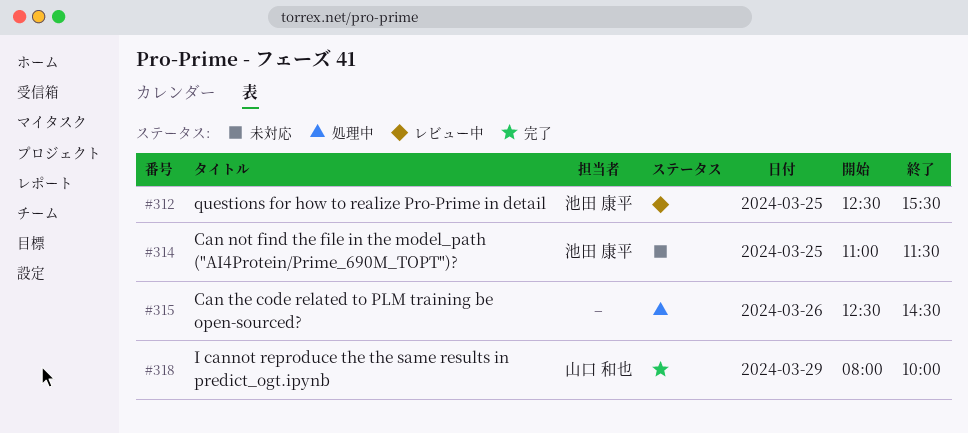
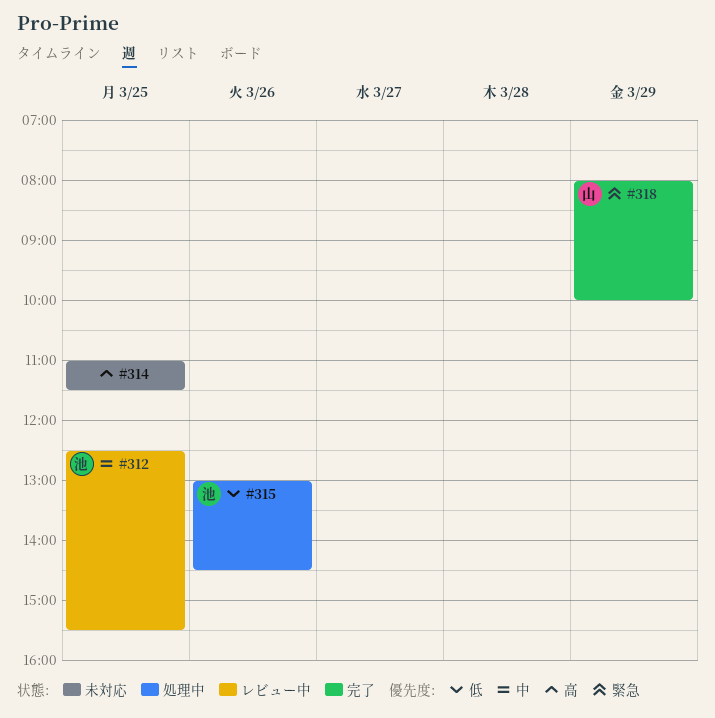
#314, owner: 池田 康平 -> none
#315, owner: none -> 池田 康平
#315, begins: 12:30 -> 13:00

